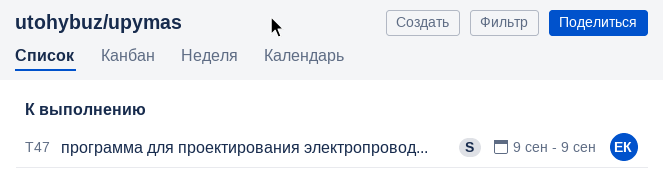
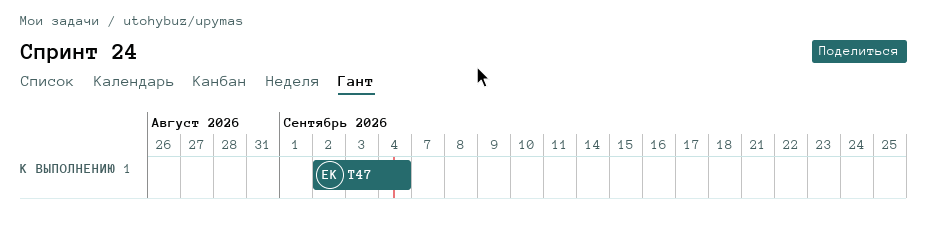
T47, start: Sep 9 -> Sep 2
T47, due: Sep 9 -> Sep 4

